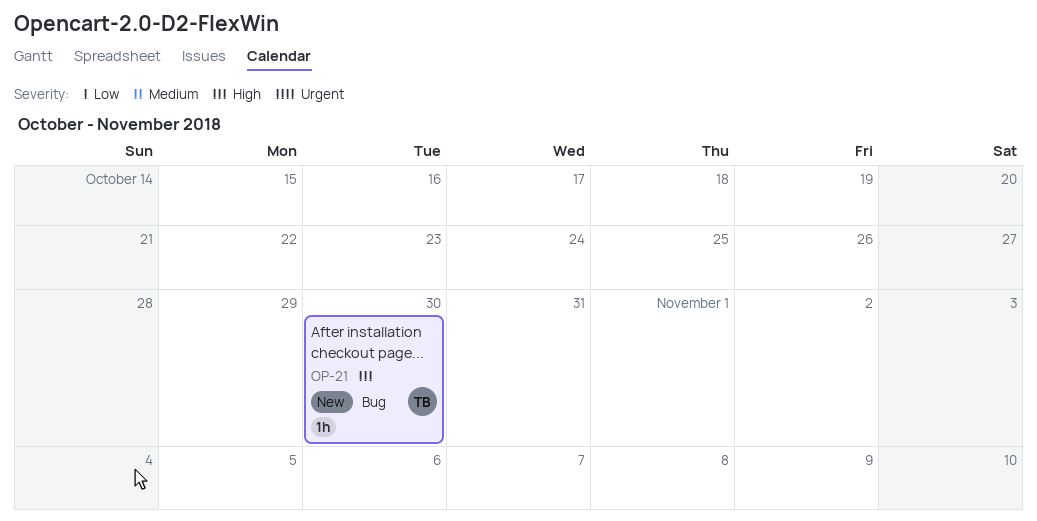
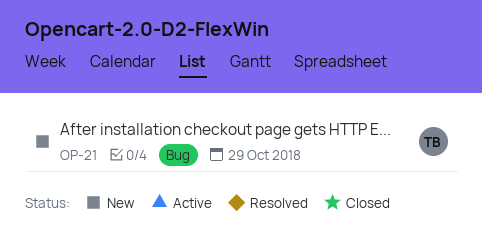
OP-21, due: Oct 30 -> Oct 29

